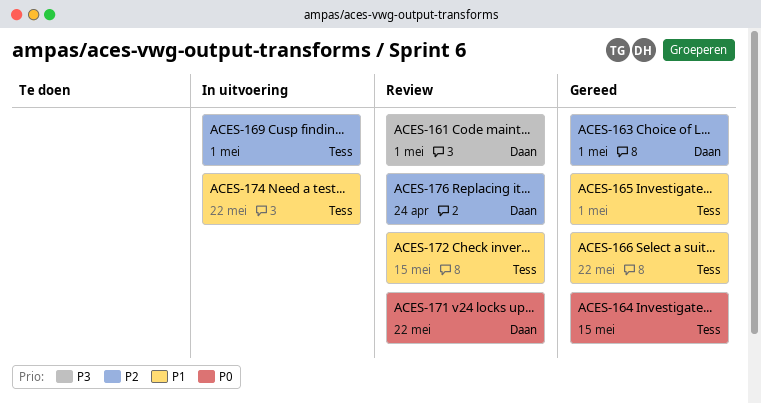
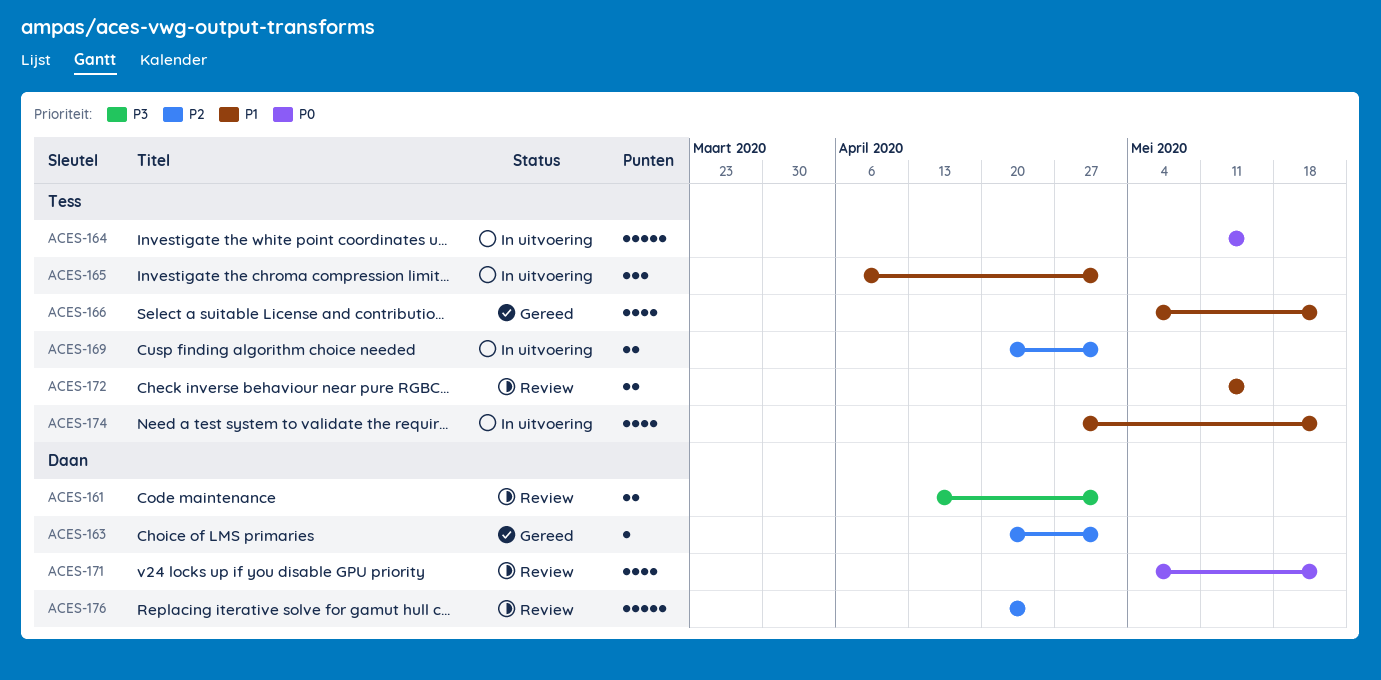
ACES-164, status: Gereed -> In uitvoering
ACES-165, status: Gereed -> In uitvoering

